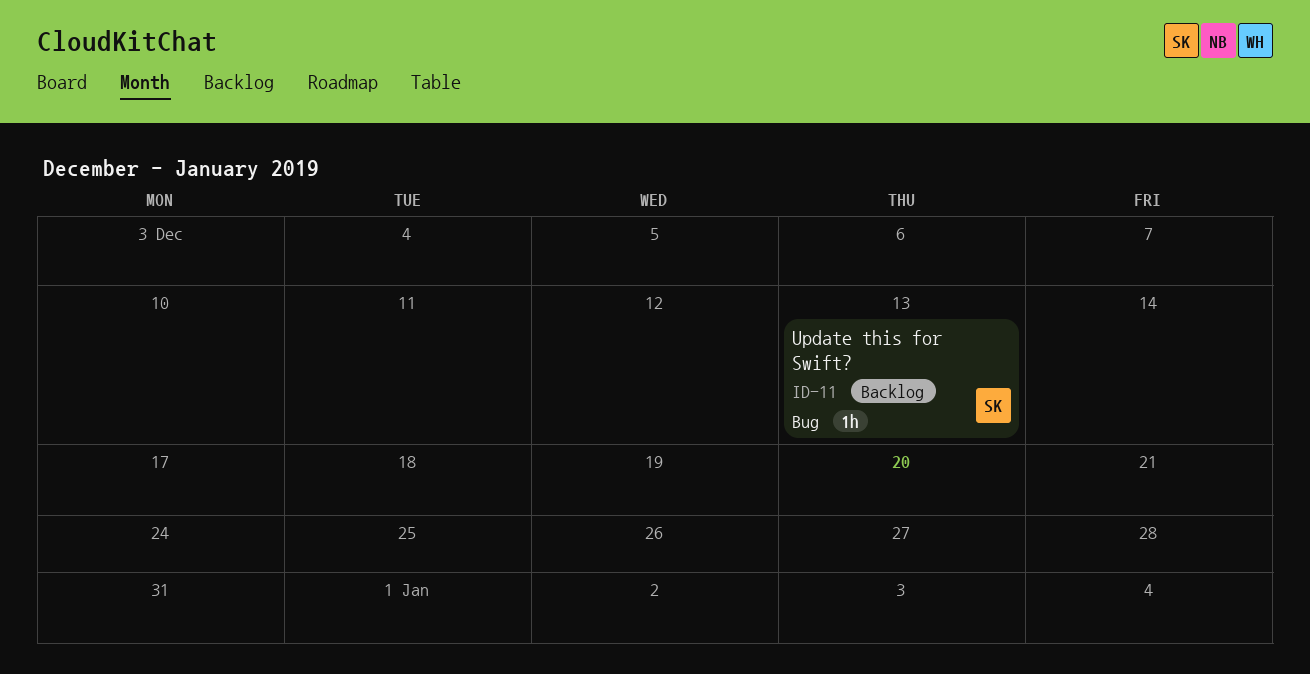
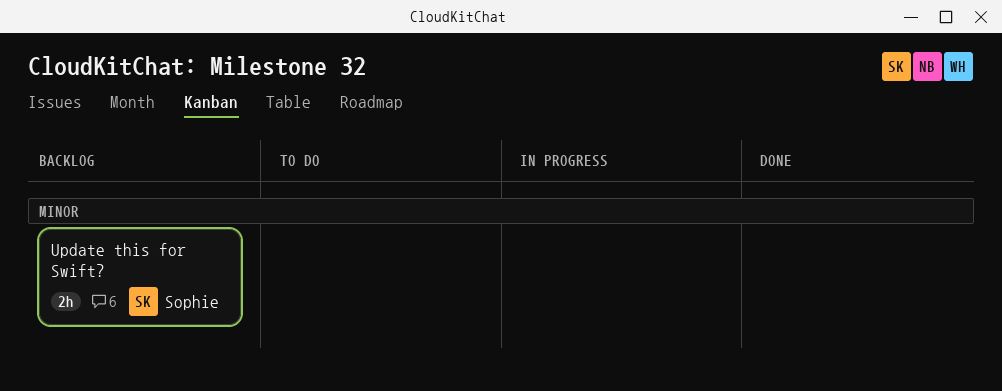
Update this for Swift?, estimate: 1h -> 2h

